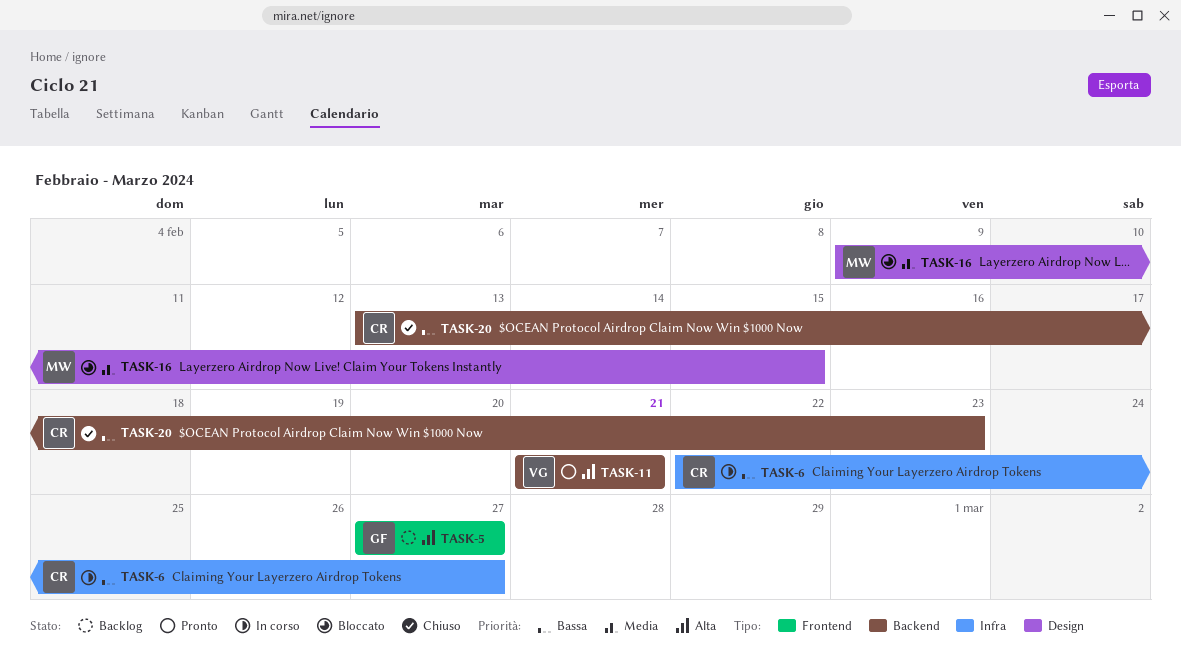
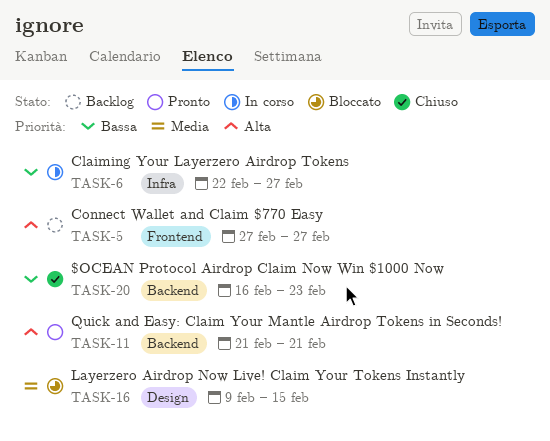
TASK-20, start: Feb 13 -> Feb 16

